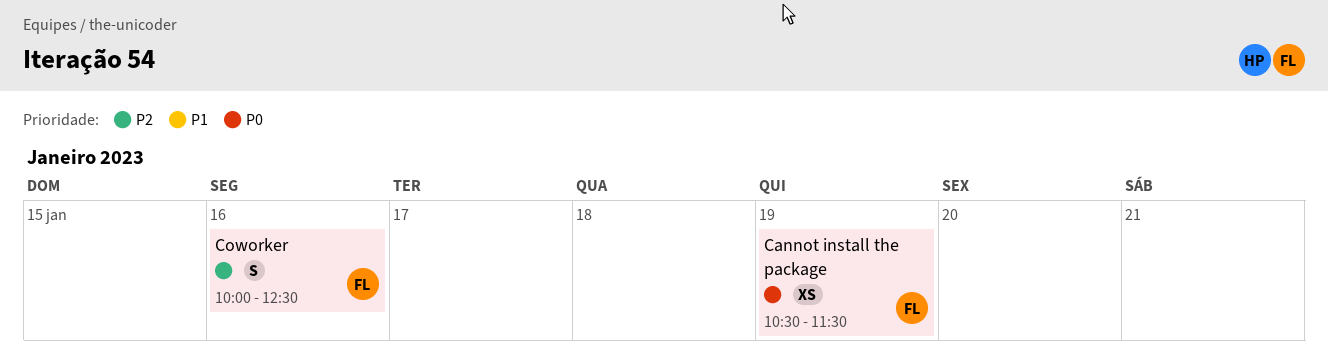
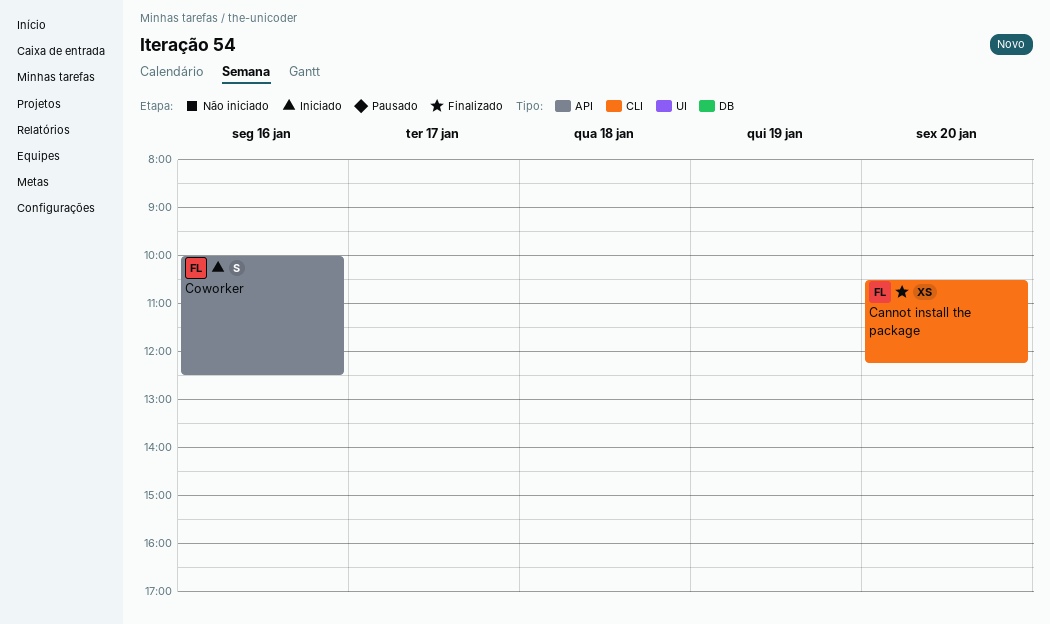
Cannot install the package, day: Jan 19 -> Jan 20
Cannot install the package, ends: 11:30 -> 12:15

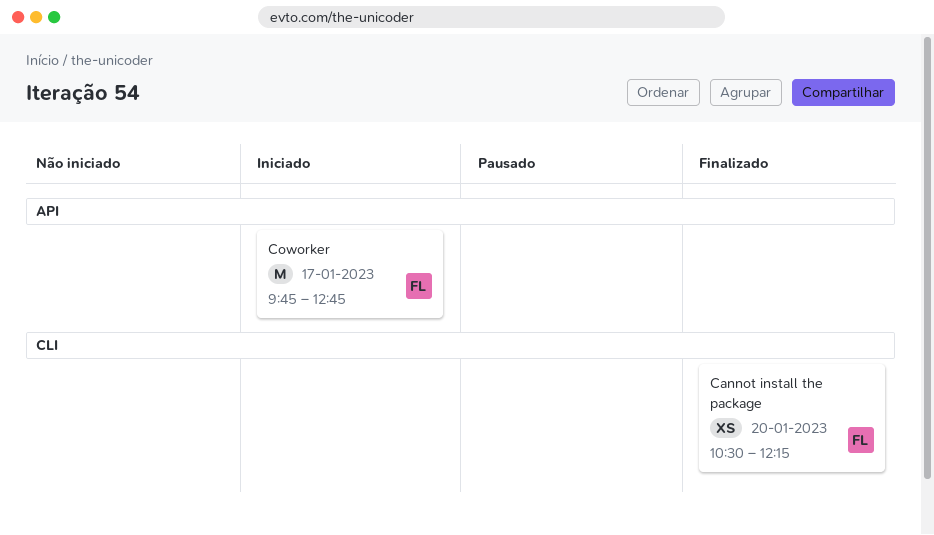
Coworker, estimate: S -> M
Coworker, day: Jan 16 -> Jan 17
Coworker, begins: 10:00 -> 09:45
Coworker, ends: 12:30 -> 12:45

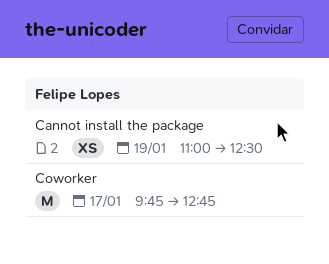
Cannot install the package, day: Jan 20 -> Jan 19
Cannot install the package, begins: 10:30 -> 11:00
Cannot install the package, ends: 12:15 -> 12:30

